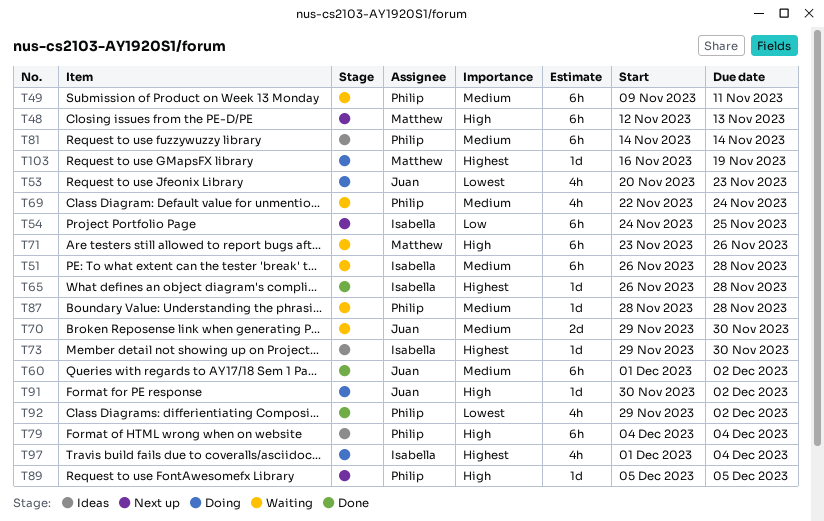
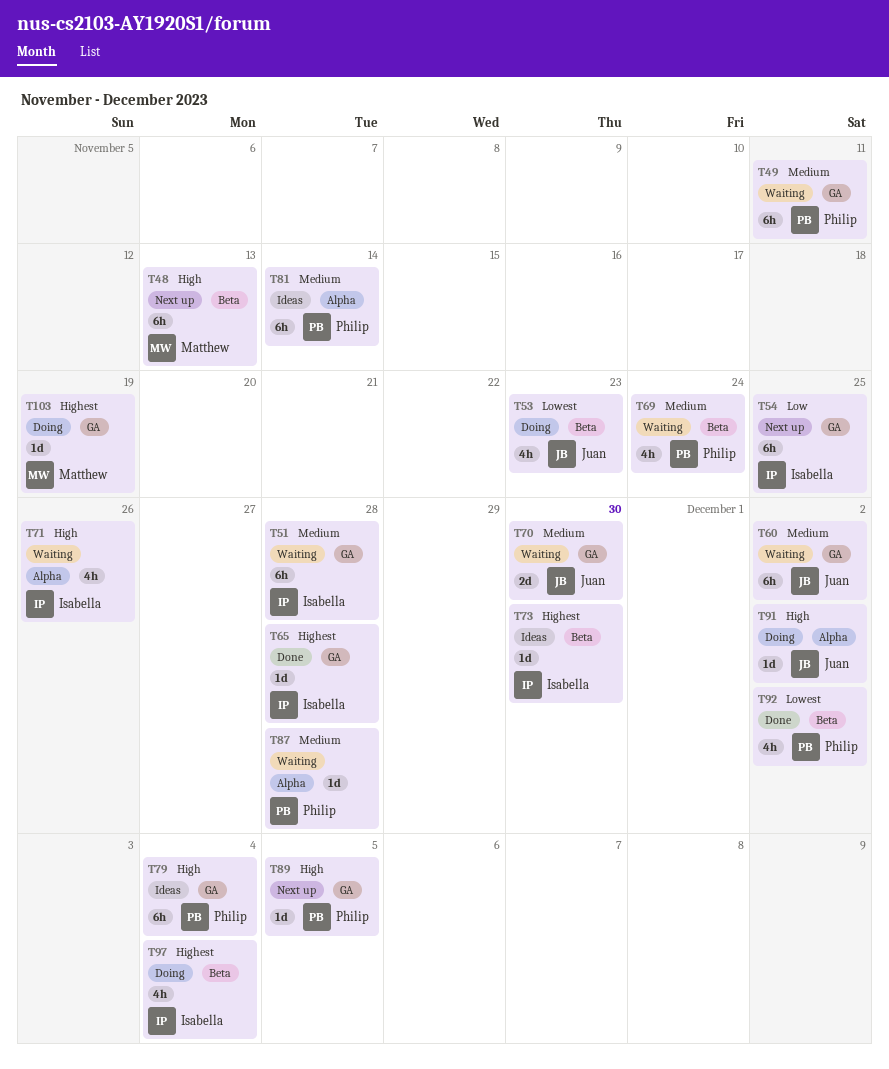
T60, status: Done -> Waiting
T71, owner: Matthew -> Isabella
T71, estimate: 6h -> 4h

